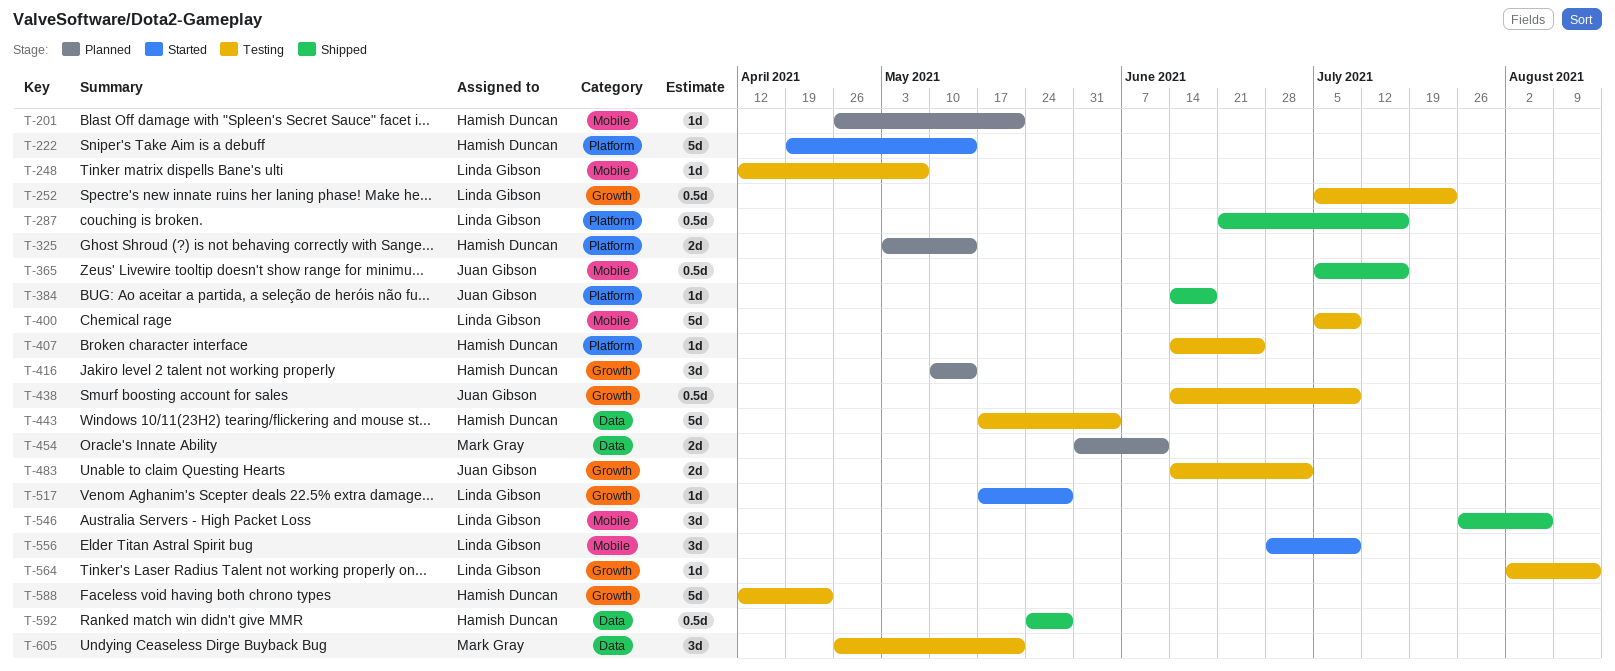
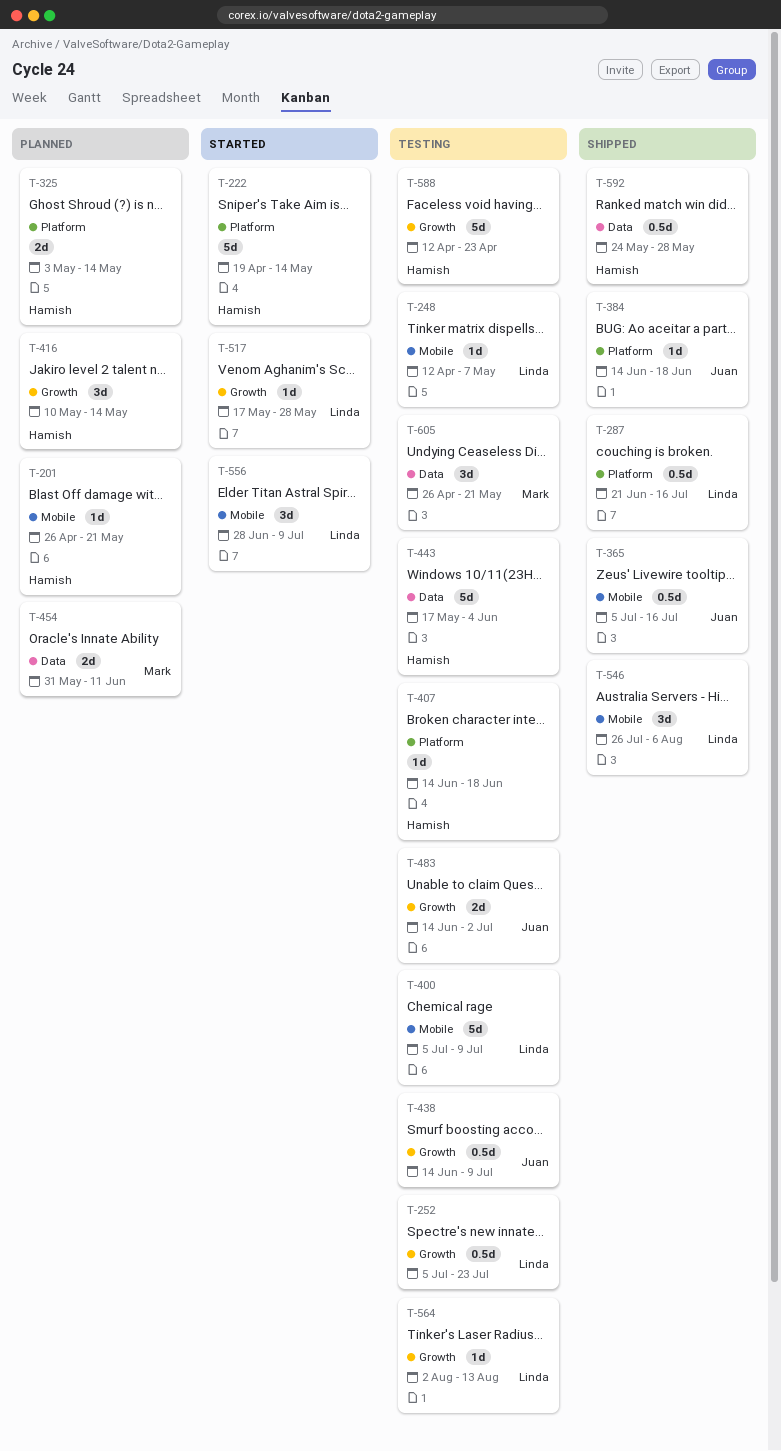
T-407, due: Jun 25 -> Jun 18

